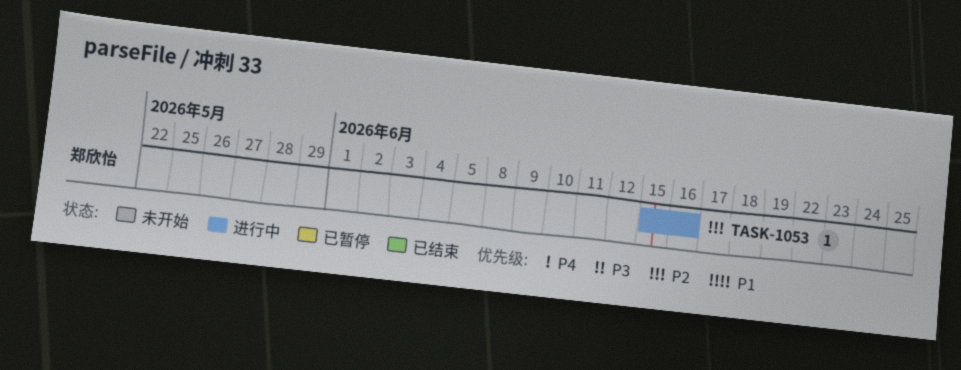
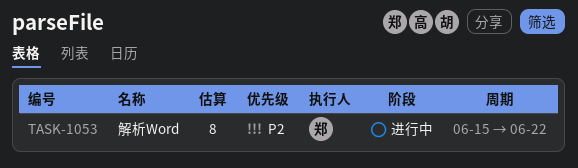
TASK-1053, estimate: 1 -> 8
TASK-1053, due: Jun 16 -> Jun 22

